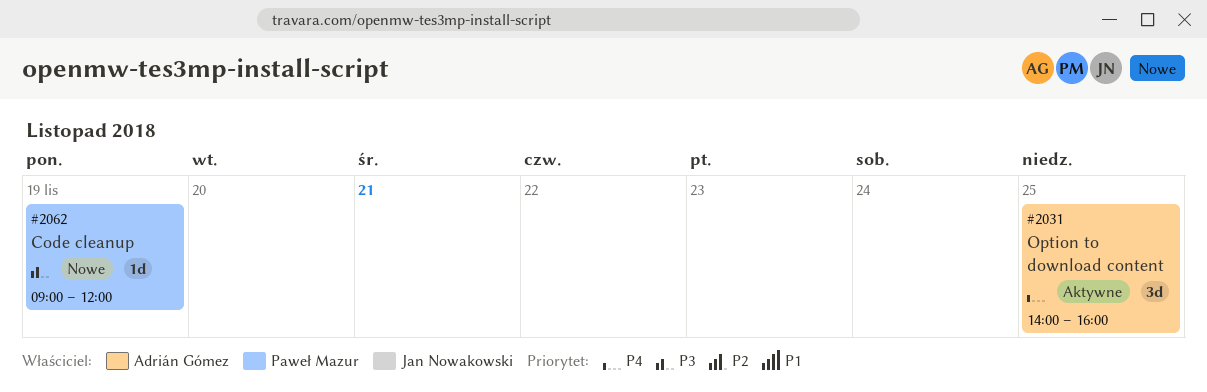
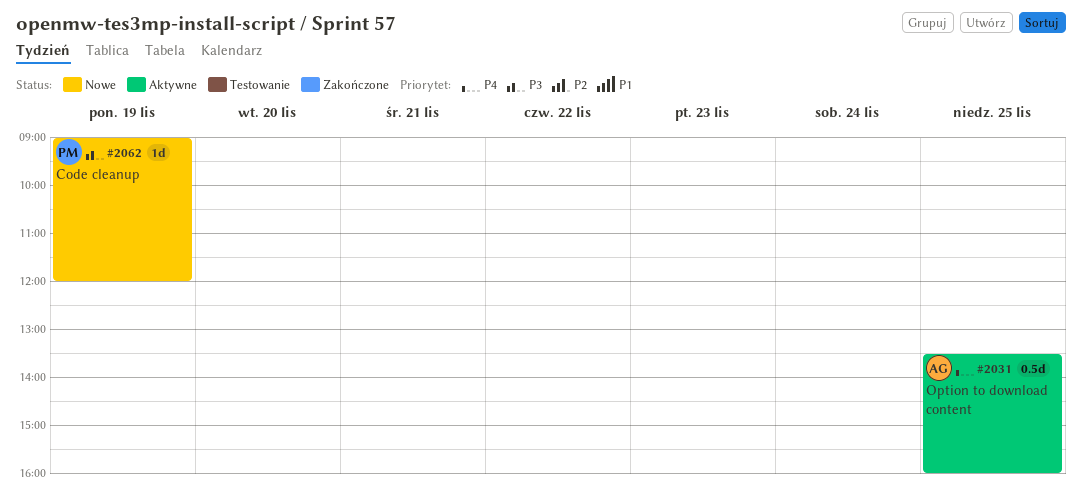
#2031, estimate: 3d -> 0.5d
#2031, begins: 14:00 -> 13:30

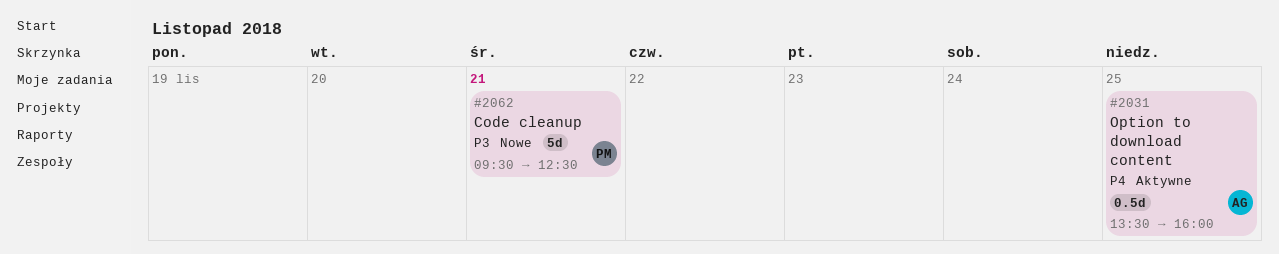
#2062, estimate: 1d -> 5d
#2062, day: Nov 19 -> Nov 21
#2062, begins: 09:00 -> 09:30
#2062, ends: 12:00 -> 12:30

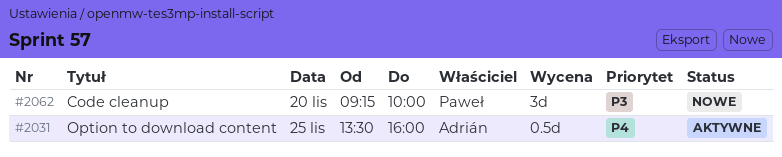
#2062, estimate: 5d -> 3d
#2062, day: Nov 21 -> Nov 20
#2062, begins: 09:30 -> 09:15
#2062, ends: 12:30 -> 10:00

